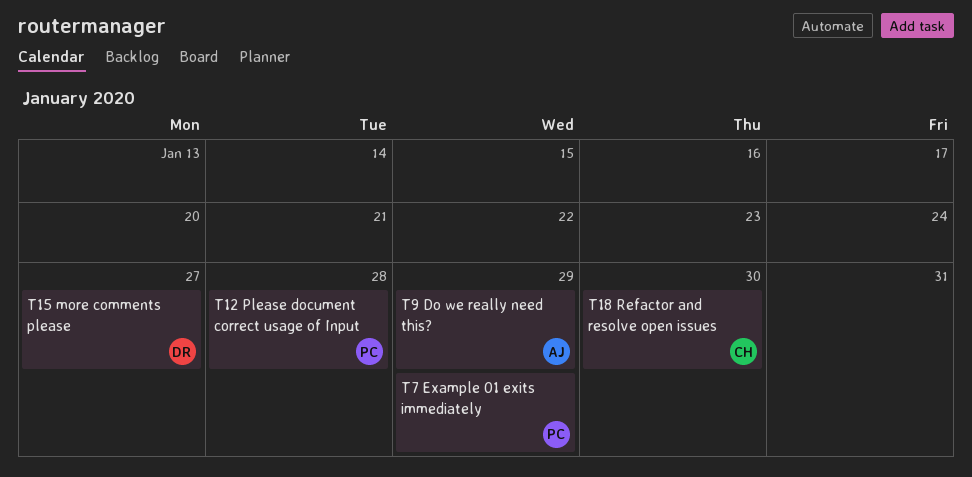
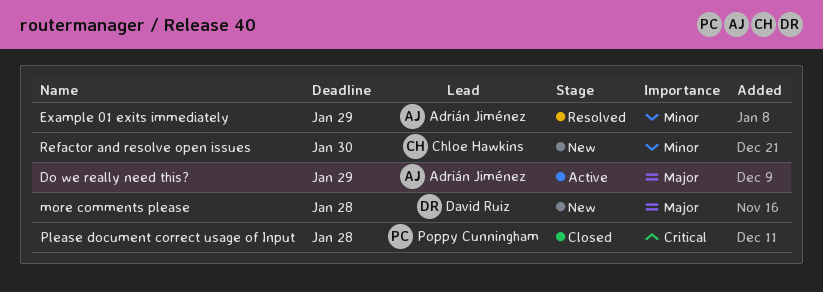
Example 01 exits immediately, owner: Poppy Cunningham -> Adrián Jiménez
more comments please, due: Jan 27 -> Jan 28

